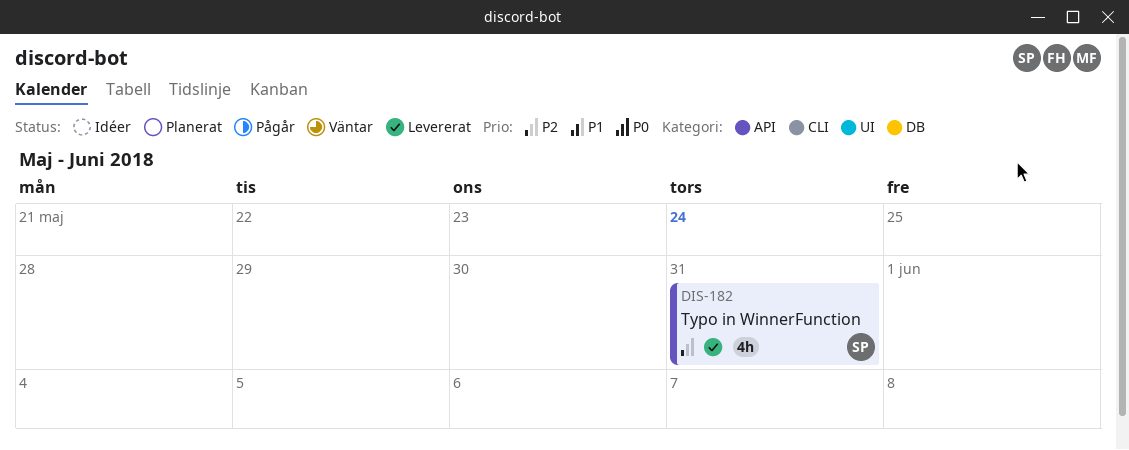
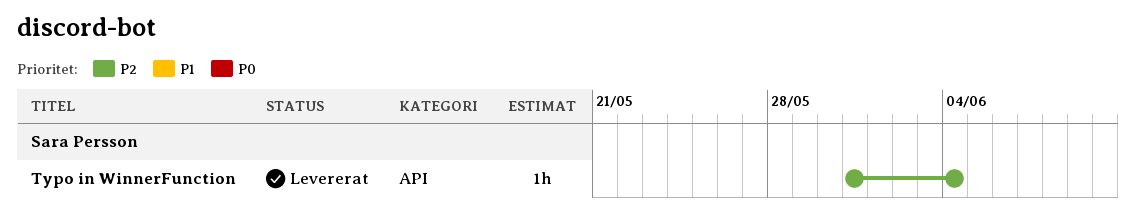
Typo in WinnerFunction, estimate: 4h -> 1h
Typo in WinnerFunction, due: May 31 -> Jun 4

